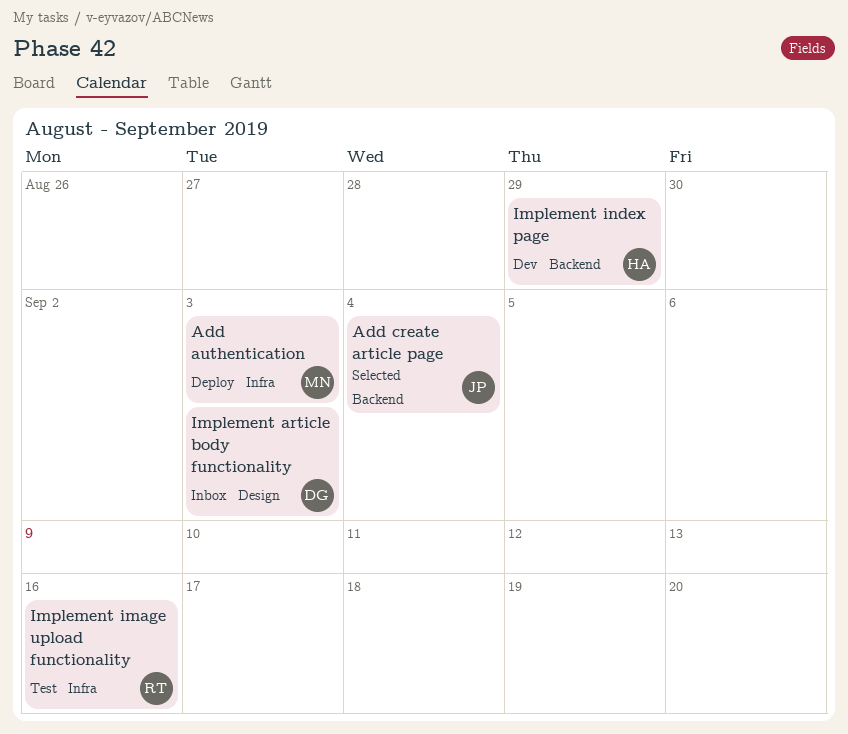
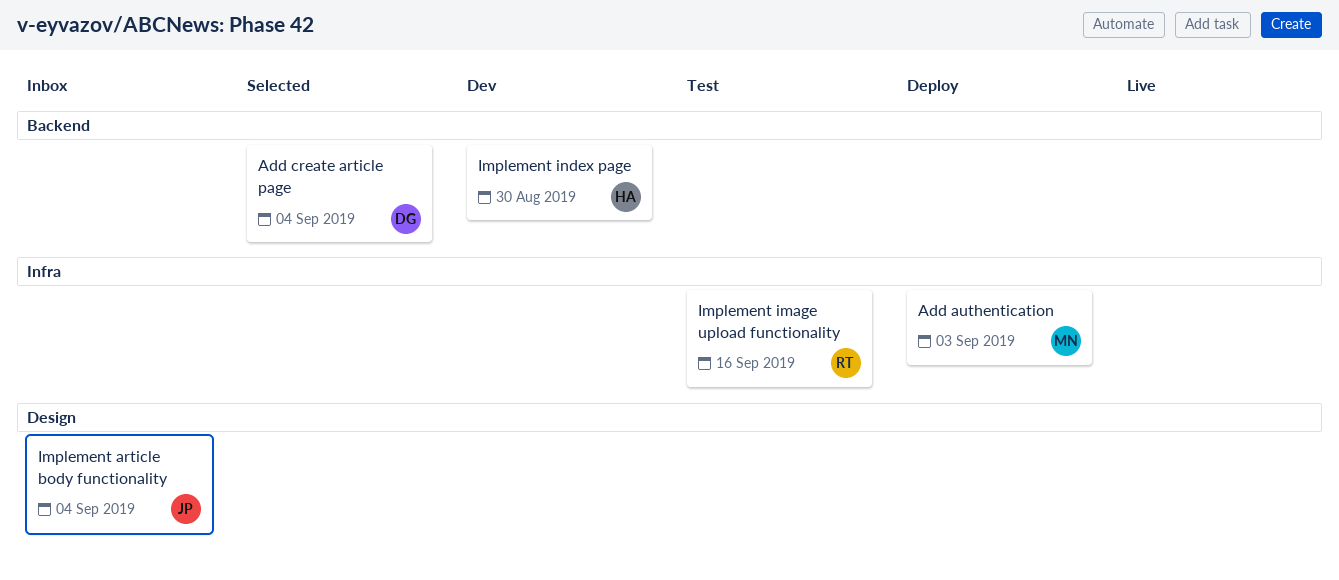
Add create article page, owner: JP -> DG
Implement article body functionality, owner: DG -> JP
Implement article body functionality, due: Sep 3 -> Sep 4
Implement index page, due: Aug 29 -> Aug 30

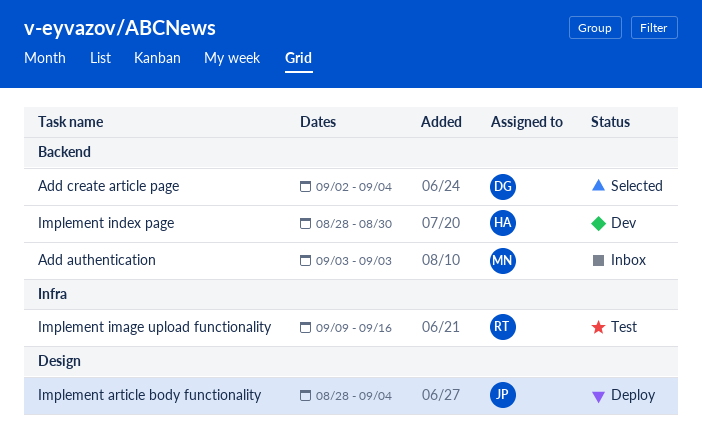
Add authentication, status: Deploy -> Inbox
Add authentication, label: Infra -> Backend
Implement article body functionality, status: Inbox -> Deploy

